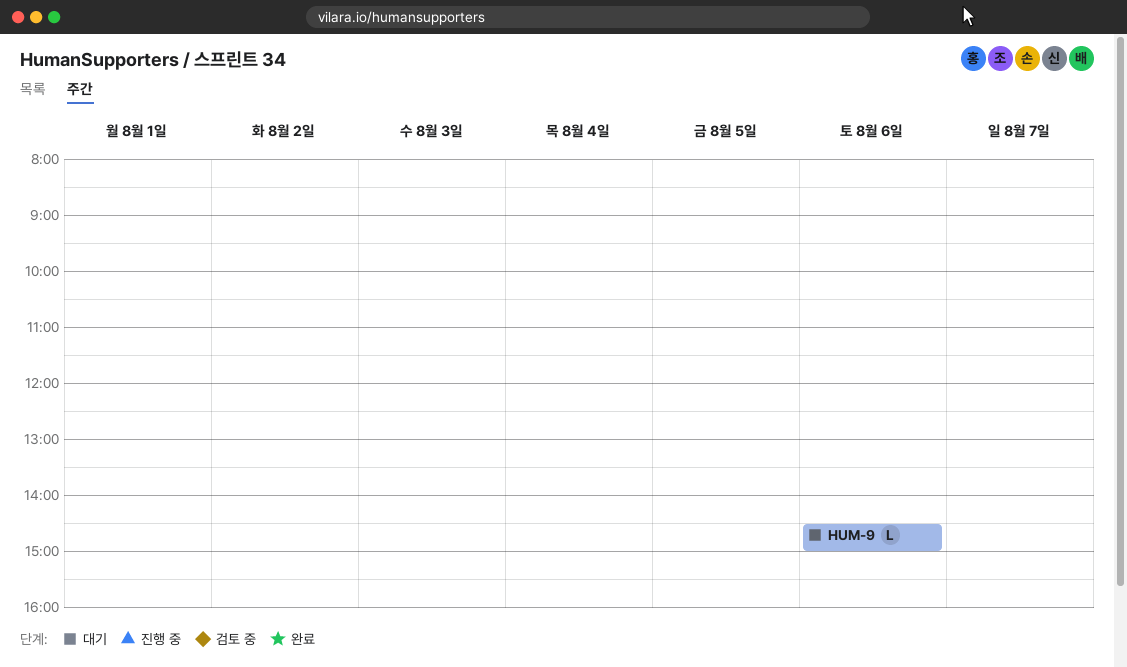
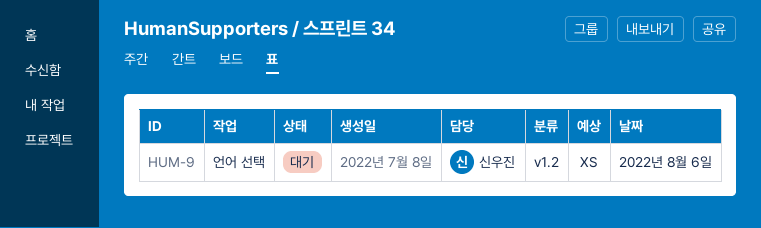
HUM-9, estimate: L -> XS

